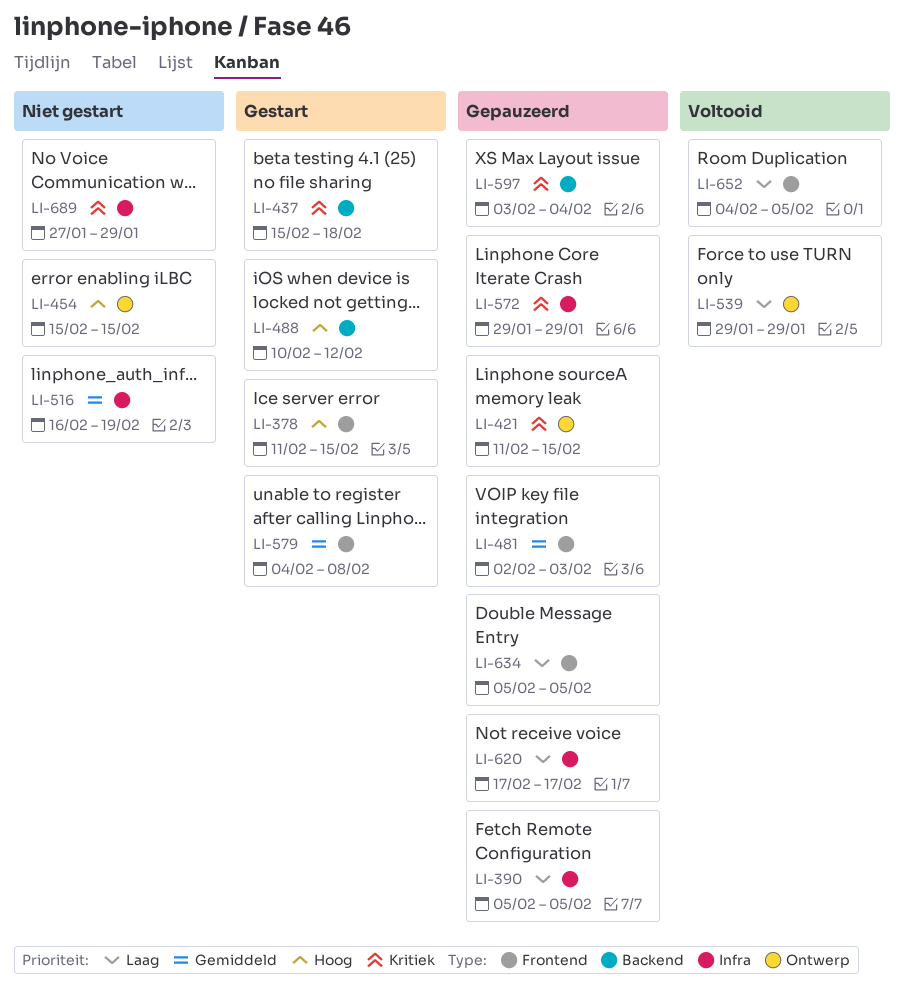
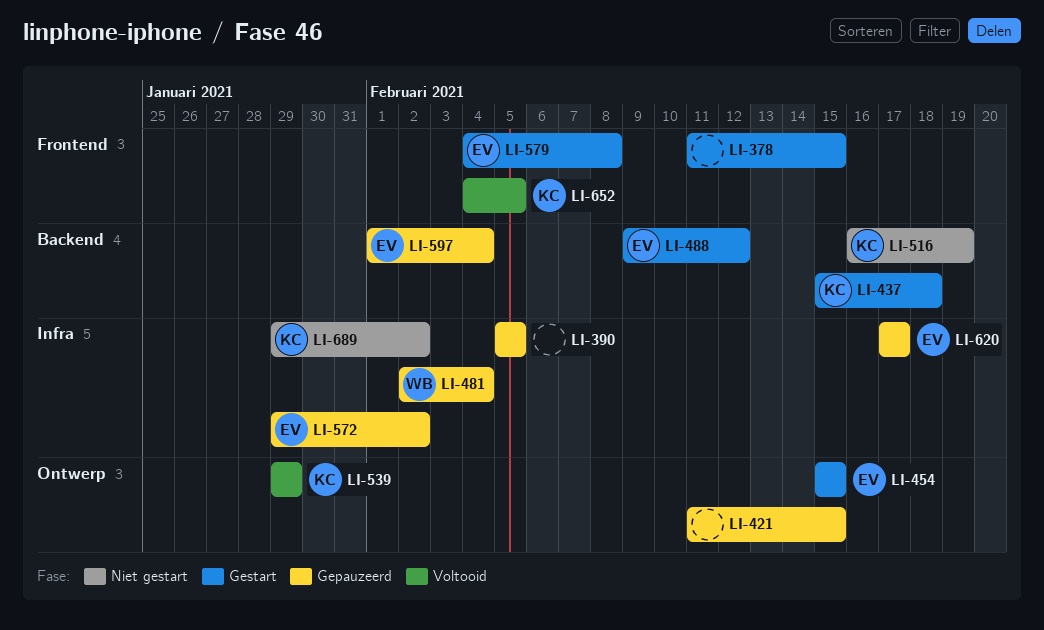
LI-454, status: Niet gestart -> Gestart
LI-481, label: Frontend -> Infra
LI-481, due: Feb 3 -> Feb 4
LI-488, start: Feb 10 -> Feb 9
LI-516, label: Infra -> Backend
LI-572, due: Jan 29 -> Feb 2
LI-597, start: Feb 3 -> Feb 1
LI-634: present -> none
LI-689, start: Jan 27 -> Jan 29
LI-689, due: Jan 29 -> Feb 2

